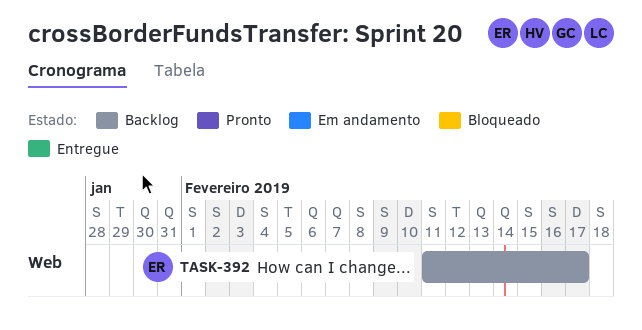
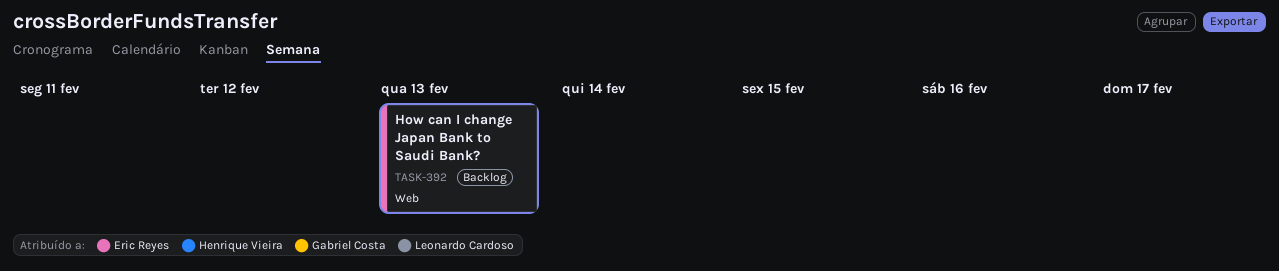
TASK-392, due: Feb 17 -> Feb 13

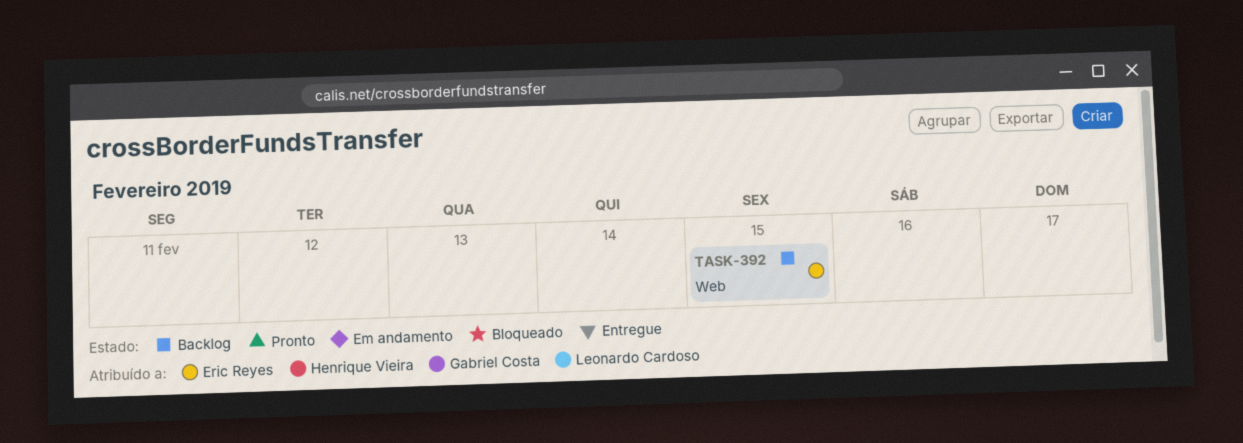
TASK-392, due: Feb 13 -> Feb 15

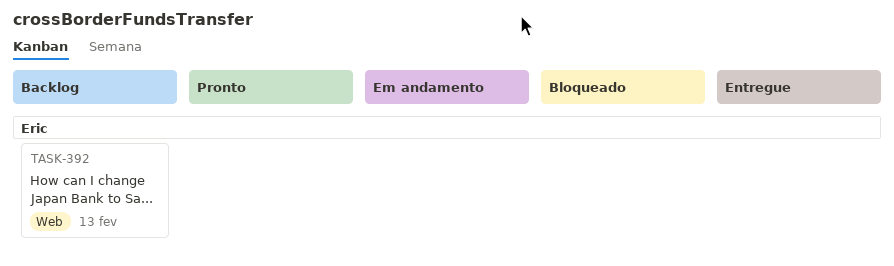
TASK-392, due: Feb 15 -> Feb 13

